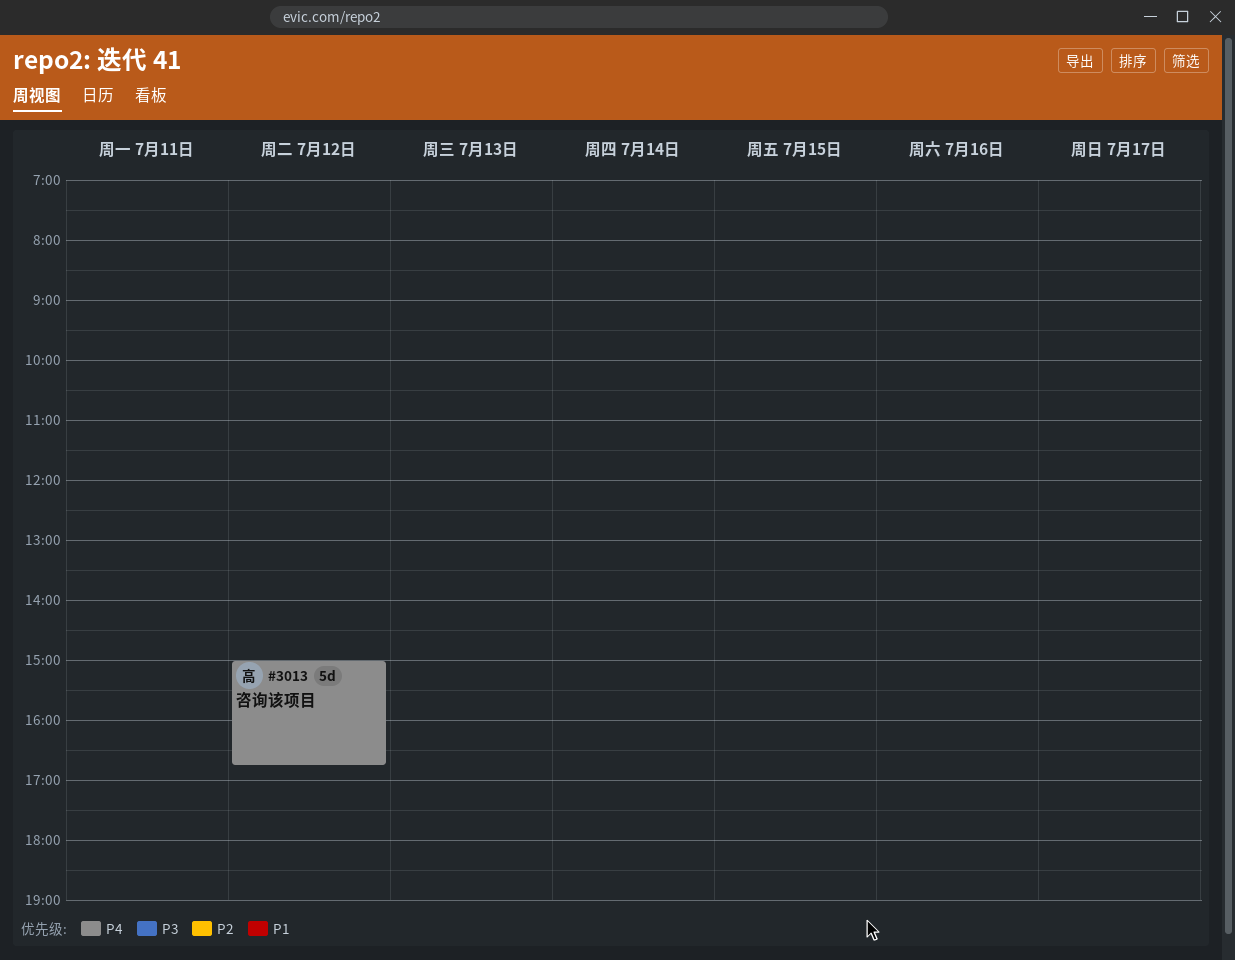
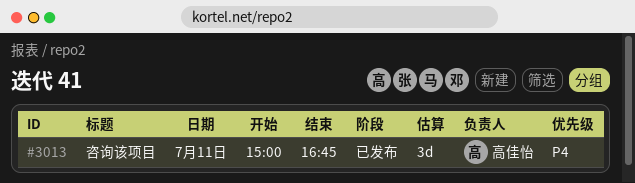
#3013, estimate: 5d -> 3d
#3013, day: Jul 12 -> Jul 11

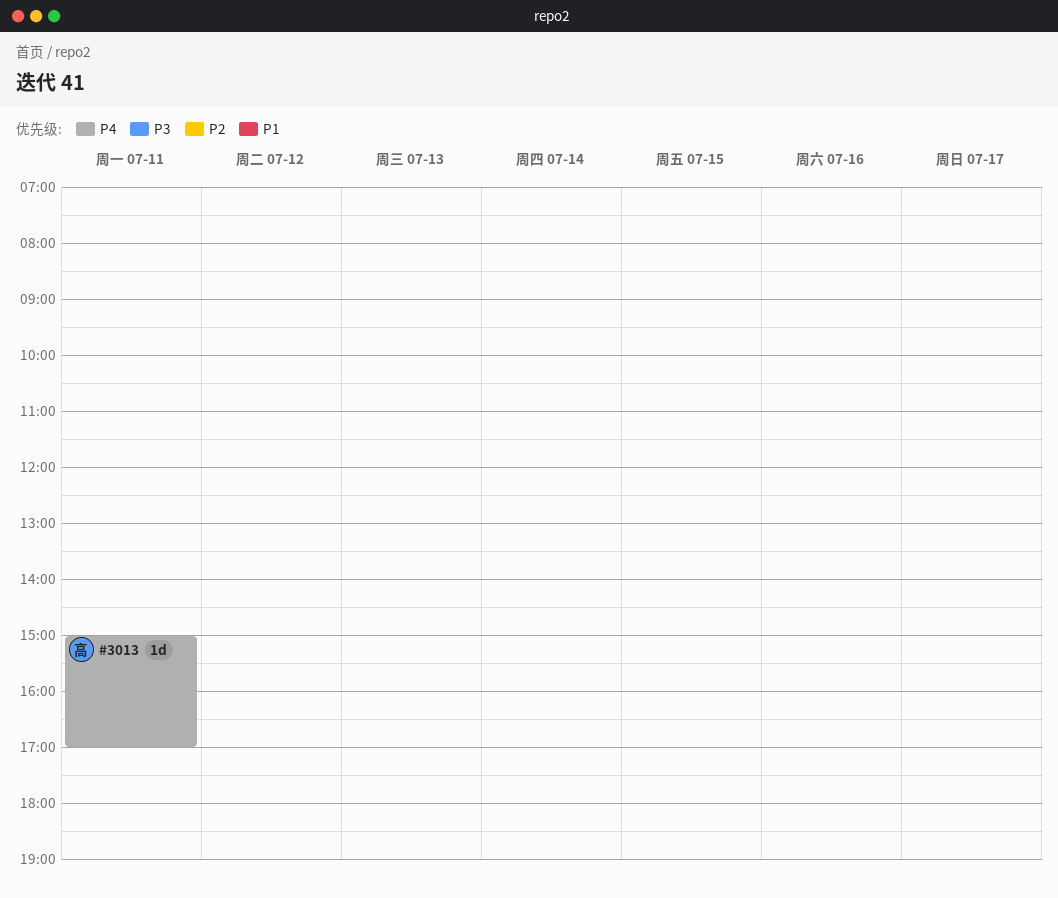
#3013, estimate: 3d -> 1d
#3013, ends: 16:45 -> 17:00

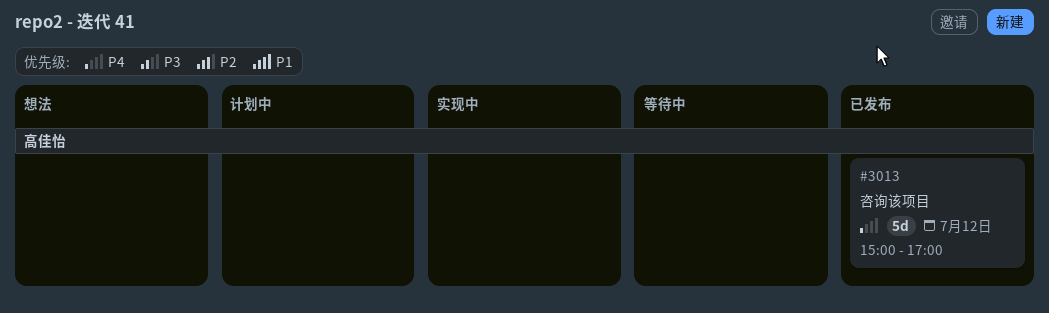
#3013, estimate: 1d -> 5d
#3013, day: Jul 11 -> Jul 12

